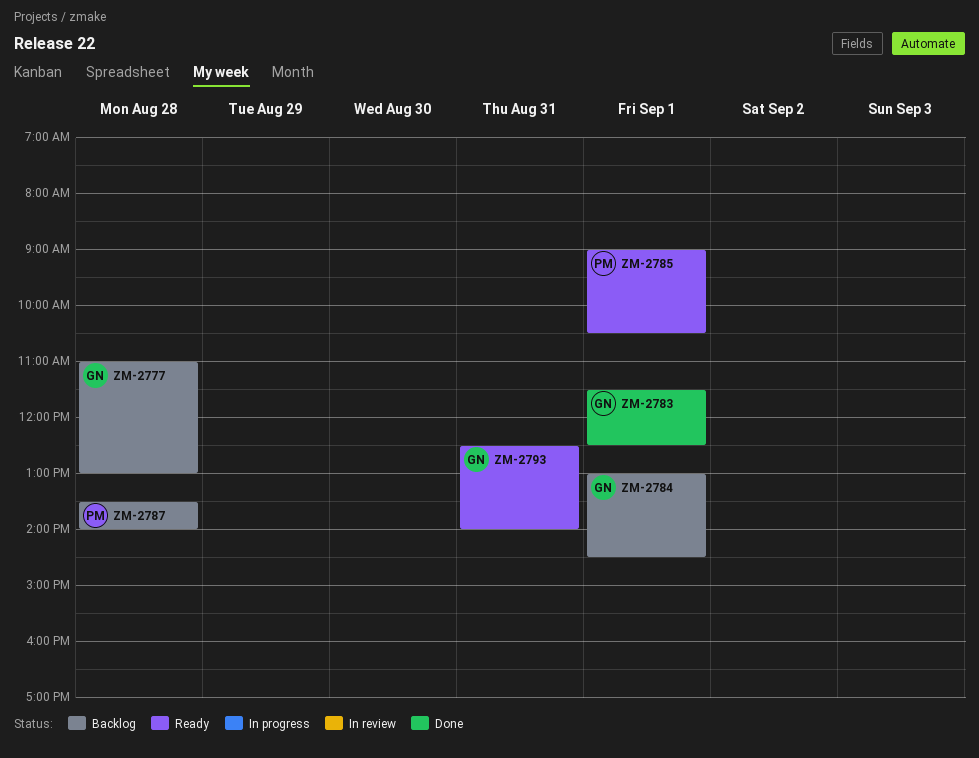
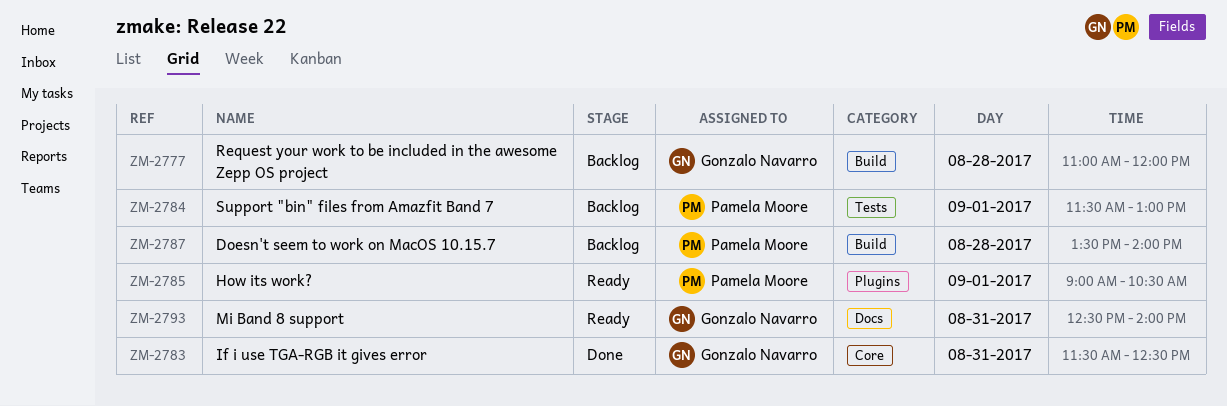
ZM-2777, ends: 13:00 -> 12:00
ZM-2783, day: Sep 1 -> Aug 31
ZM-2784, owner: Gonzalo Navarro -> Pamela Moore
ZM-2784, begins: 13:00 -> 11:30
ZM-2784, ends: 14:30 -> 13:00

